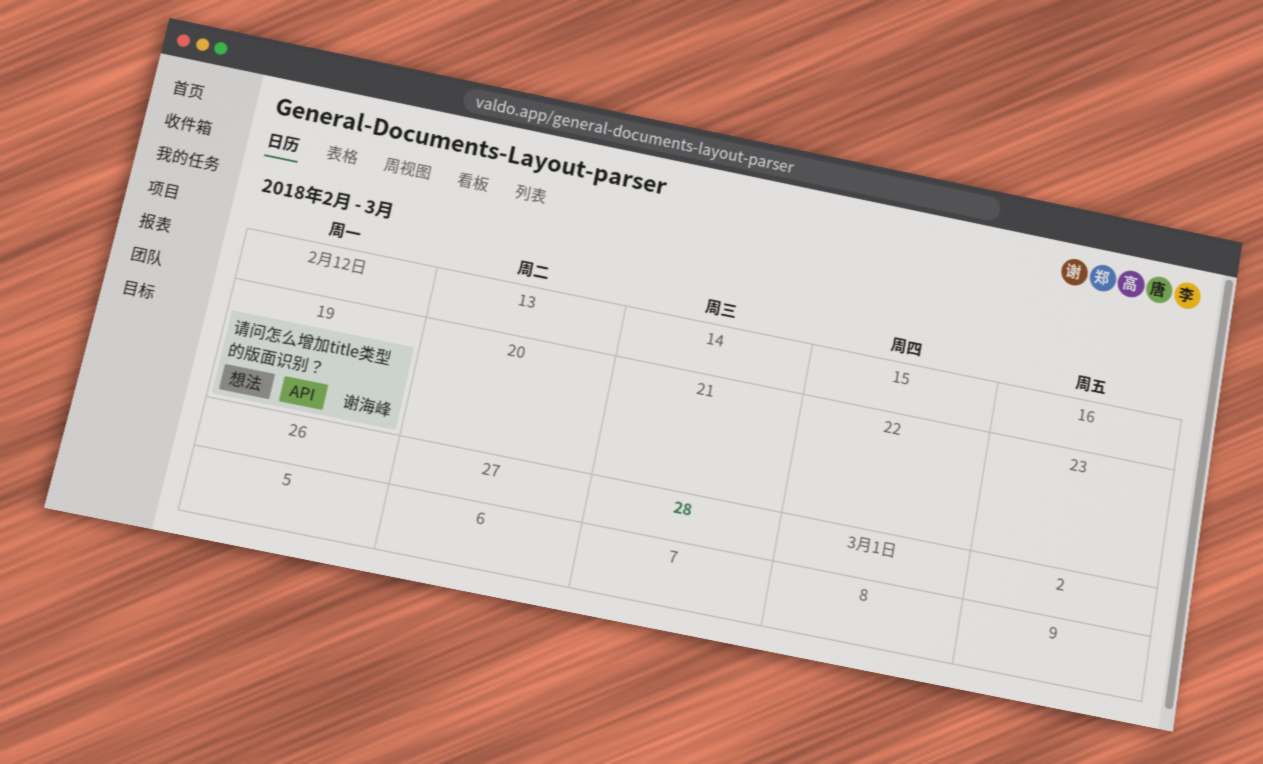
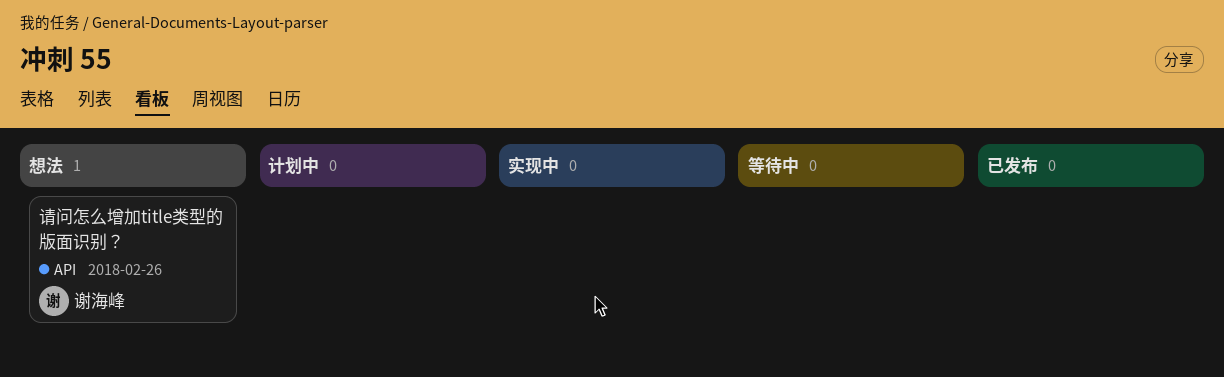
请问怎么增加title类型的版面识别？, due: Feb 19 -> Feb 26

